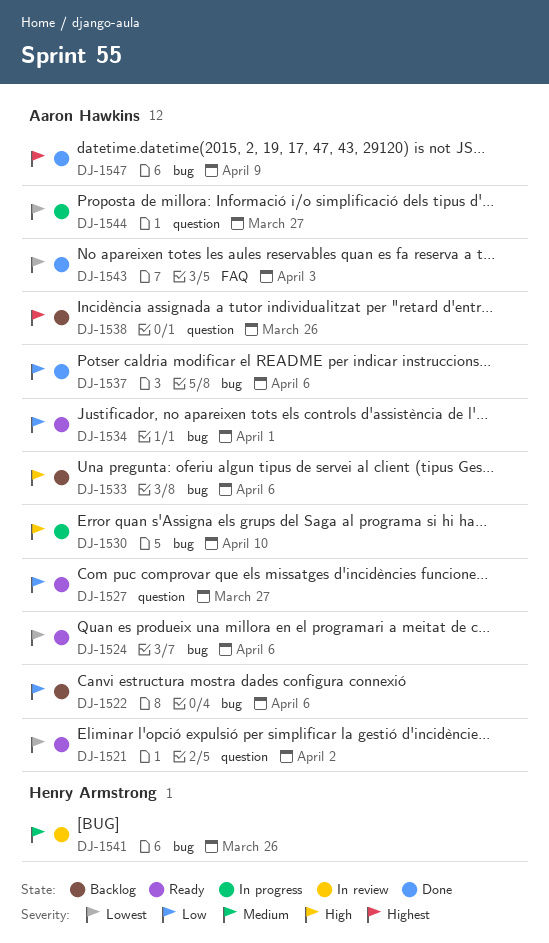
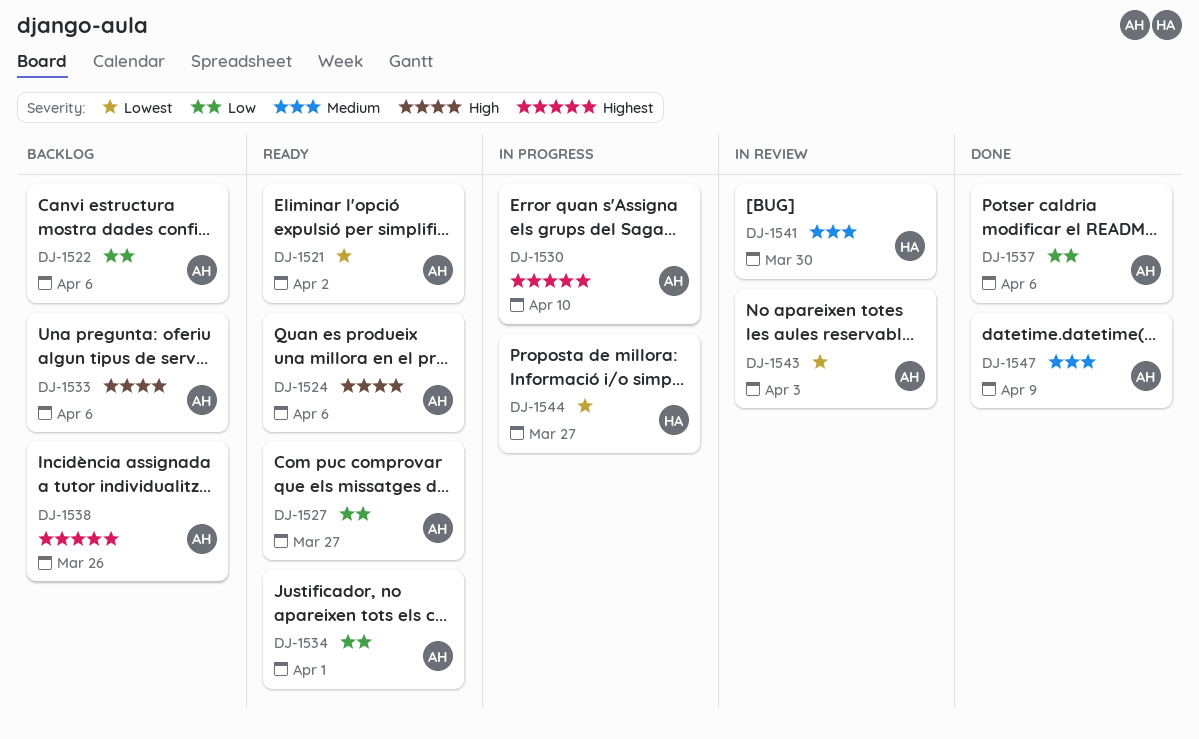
DJ-1524, priority: Lowest -> High
DJ-1530, priority: High -> Highest
DJ-1541, due: Mar 26 -> Mar 30
DJ-1543, status: Done -> In review
DJ-1544, owner: Aaron Hawkins -> Henry Armstrong
DJ-1547, priority: Highest -> Medium

